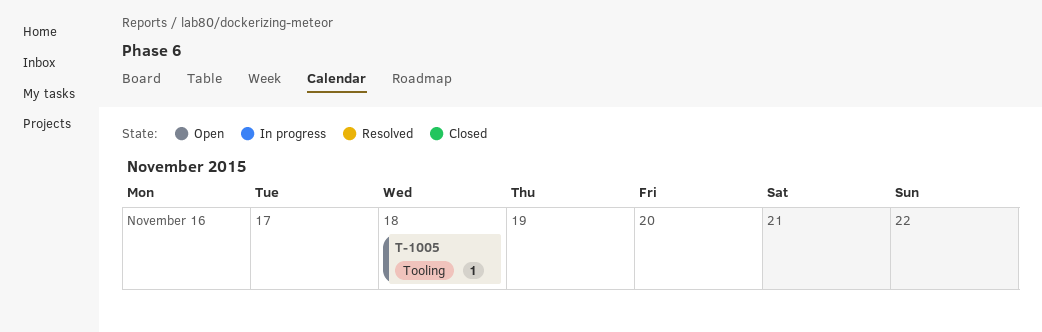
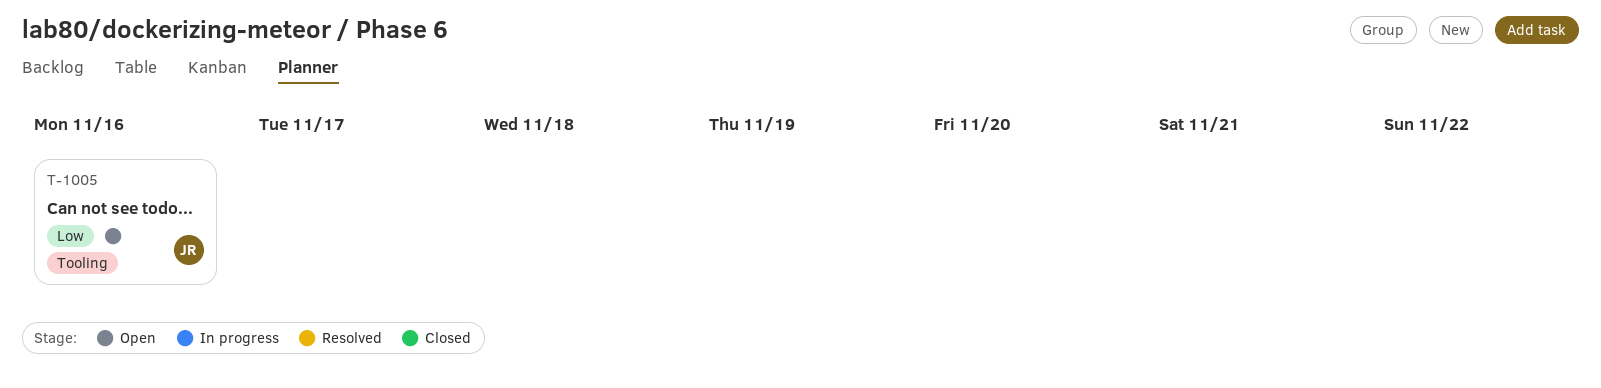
T-1005, due: Nov 18 -> Nov 16

